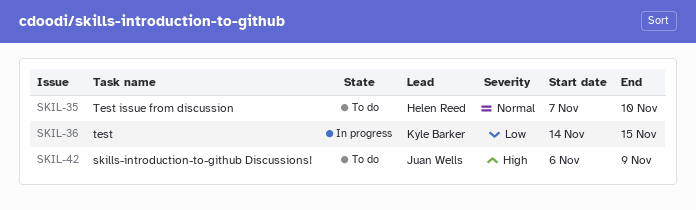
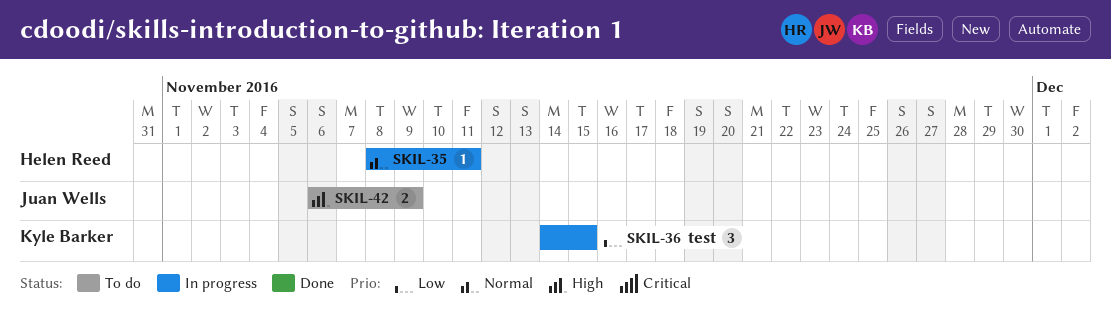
SKIL-35, status: To do -> In progress
SKIL-35, start: Nov 7 -> Nov 8
SKIL-35, due: Nov 10 -> Nov 11

